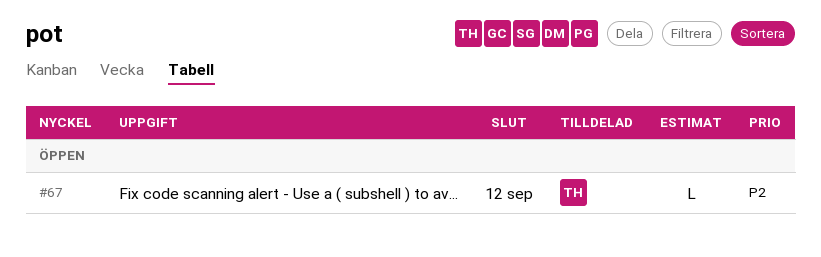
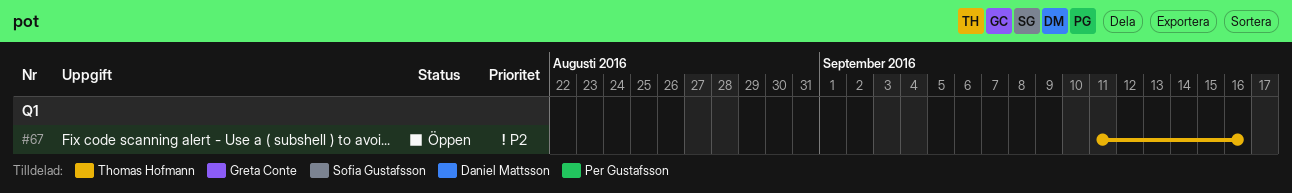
#67, due: Sep 12 -> Sep 16

